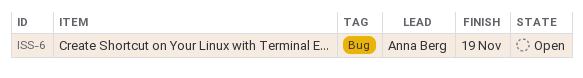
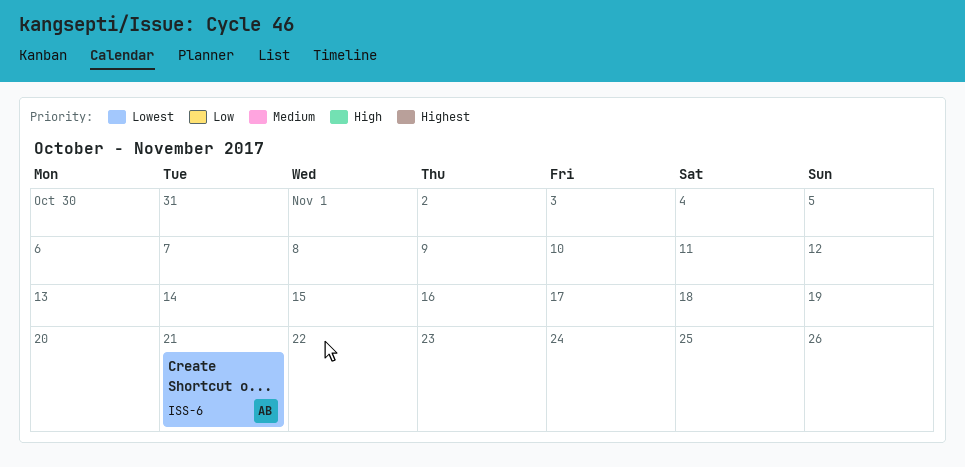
ISS-6, due: Nov 19 -> Nov 21

